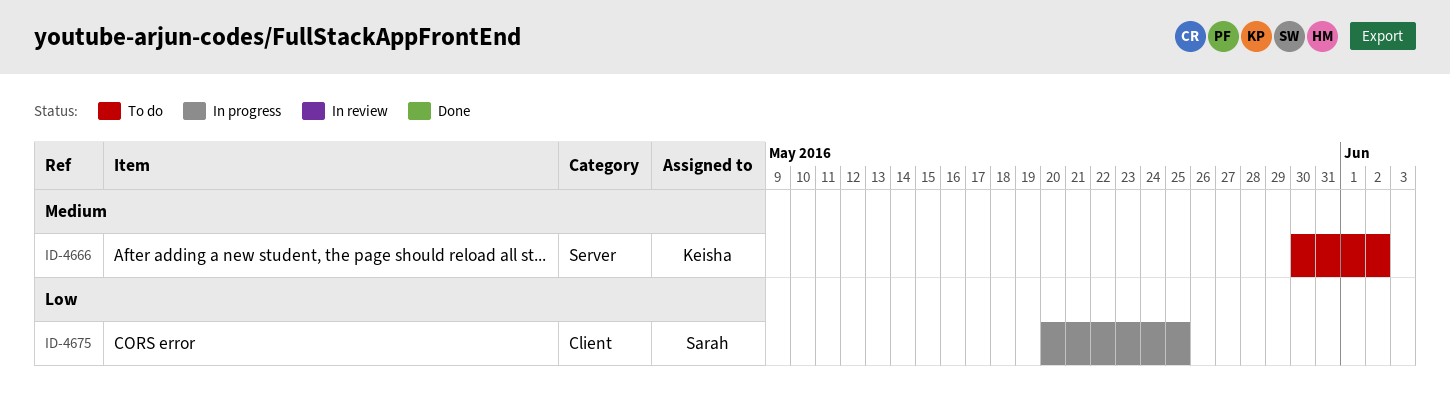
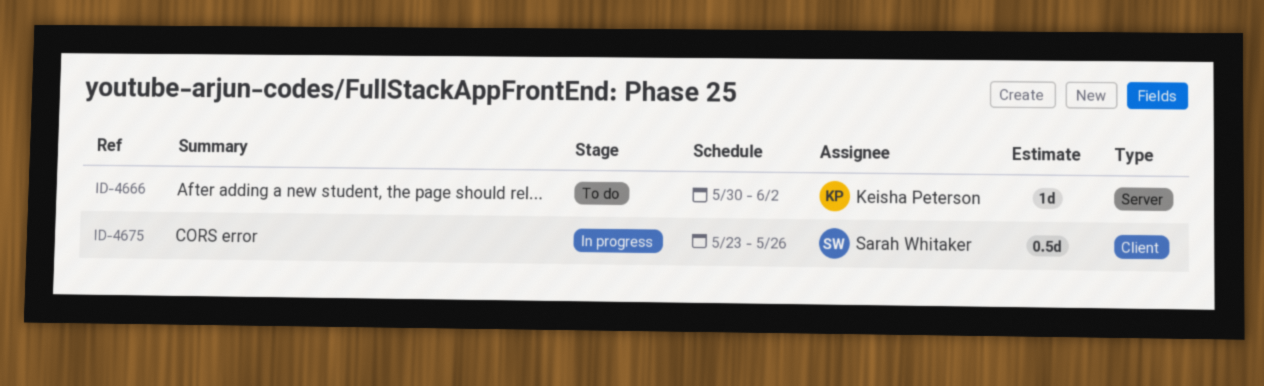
ID-4675, start: May 20 -> May 23
ID-4675, due: May 25 -> May 26

